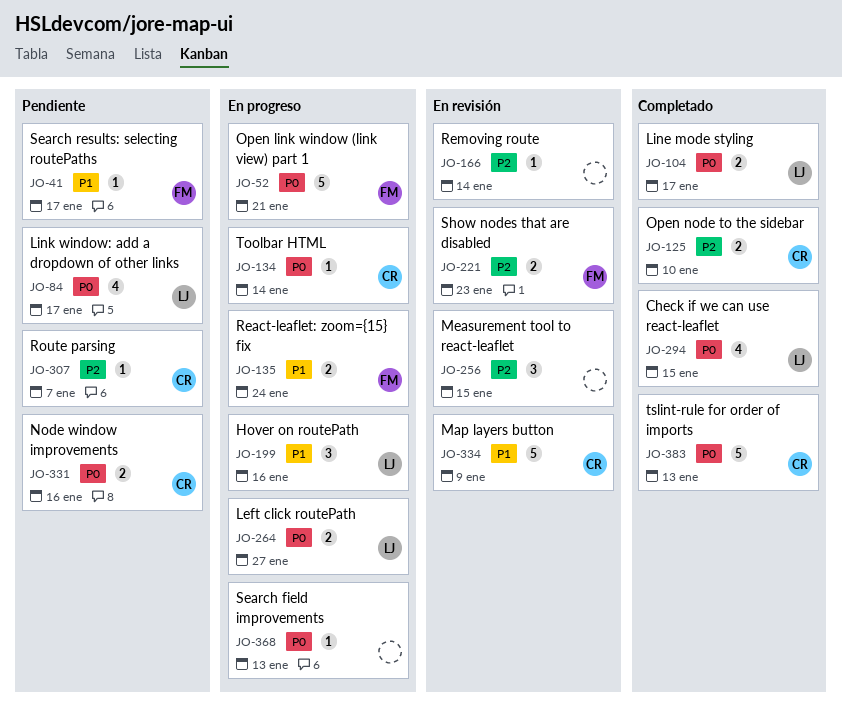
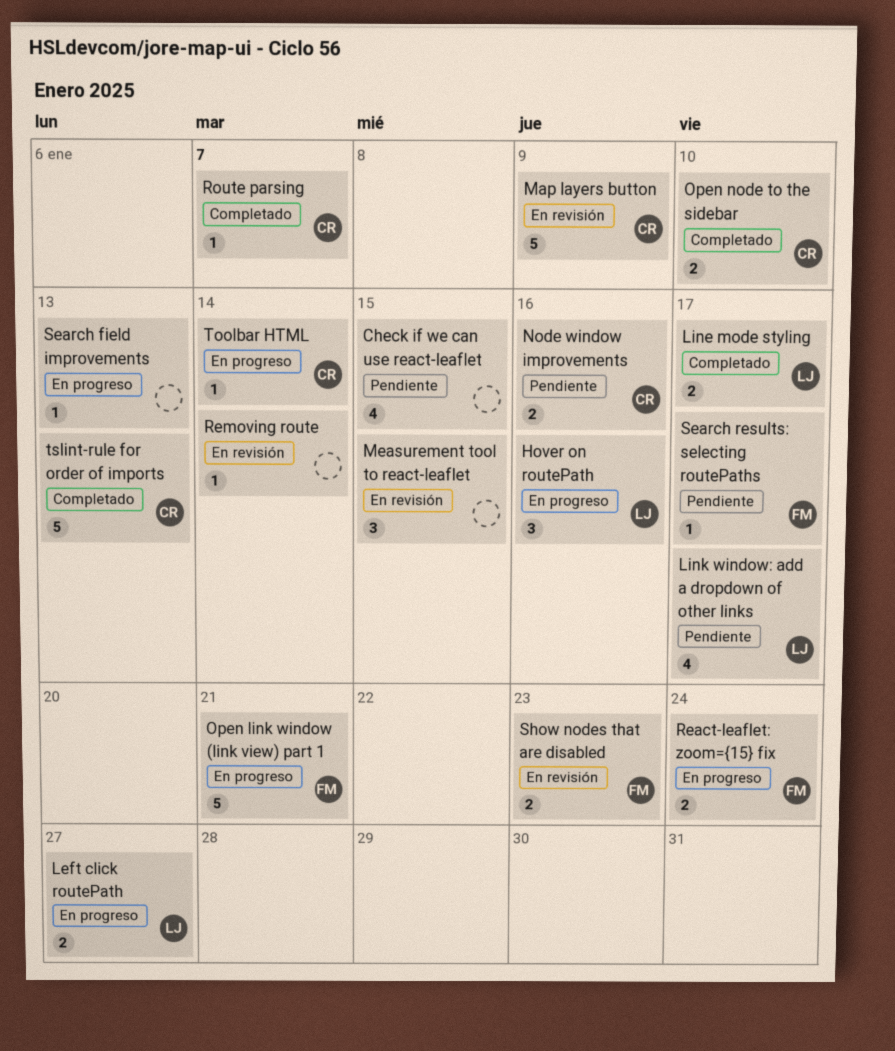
Check if we can use react-leaflet, status: Completado -> Pendiente
Check if we can use react-leaflet, owner: LJ -> none
Route parsing, status: Pendiente -> Completado

